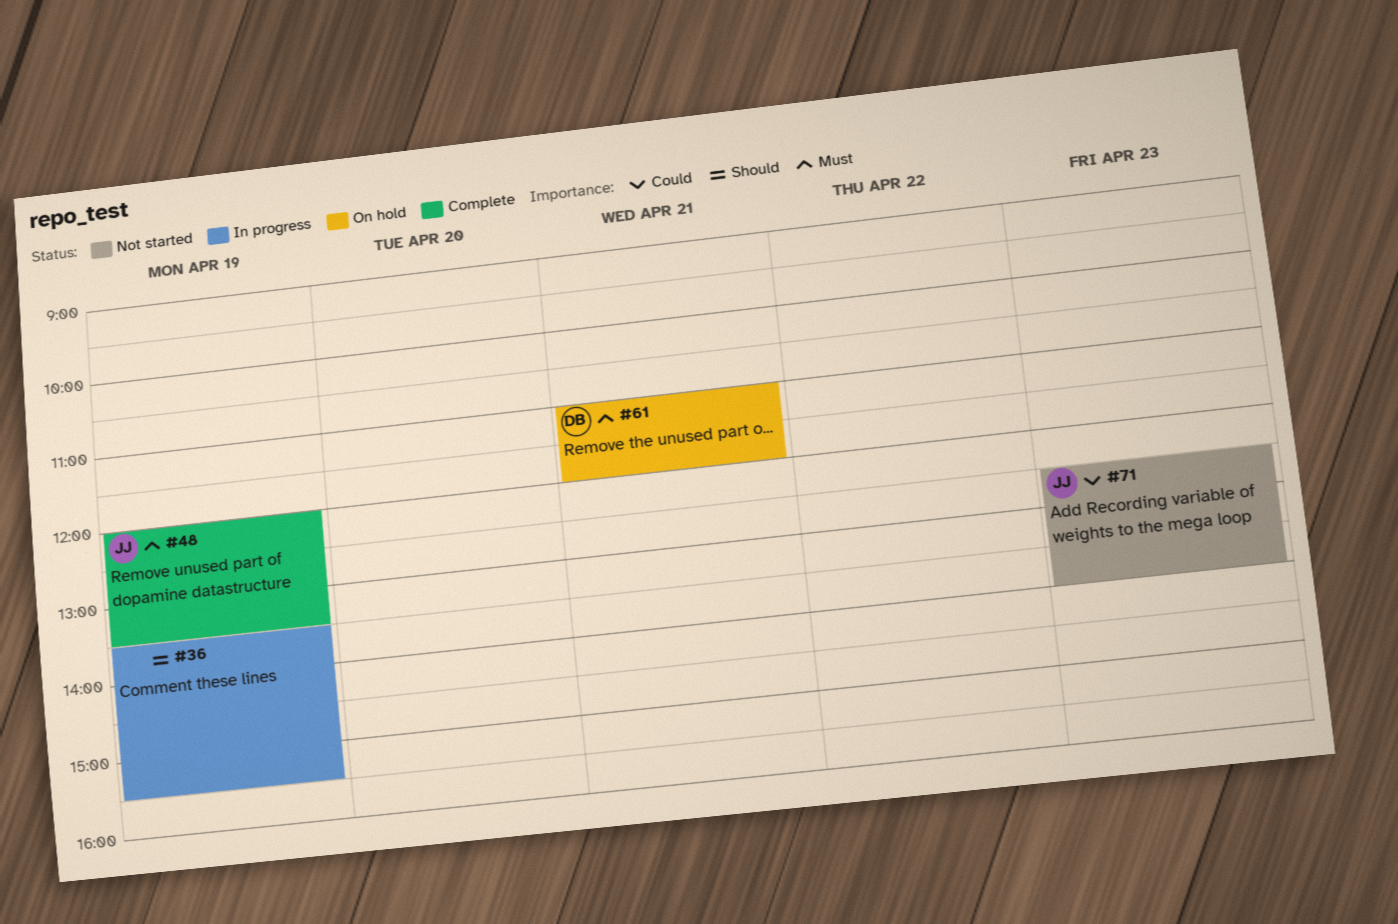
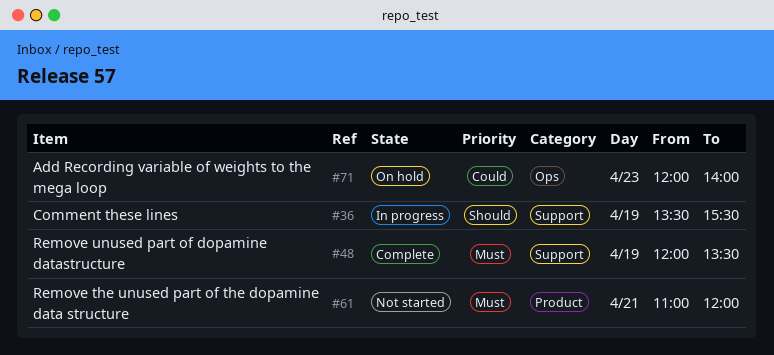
#61, status: On hold -> Not started
#71, status: Not started -> On hold
#71, begins: 12:30 -> 12:00

